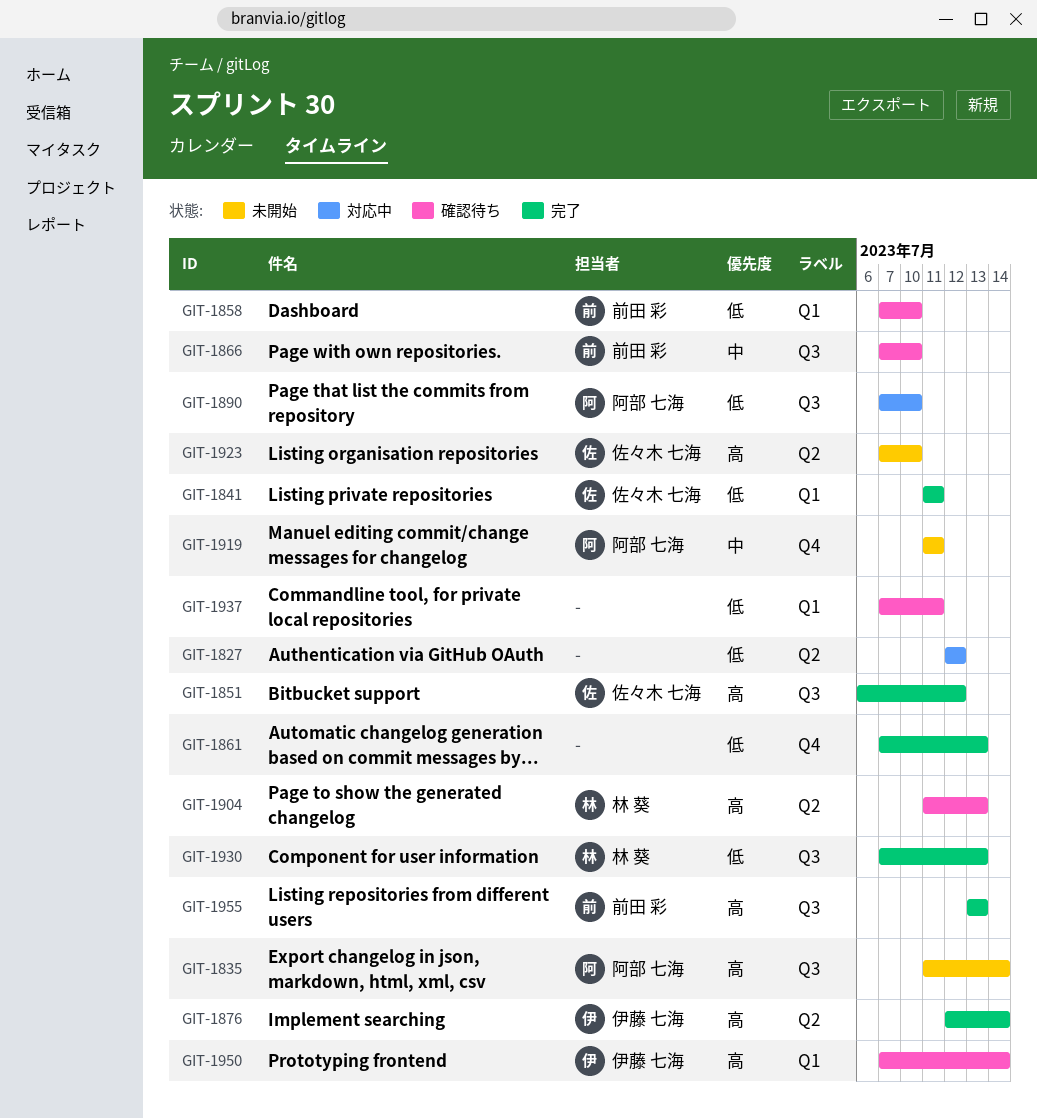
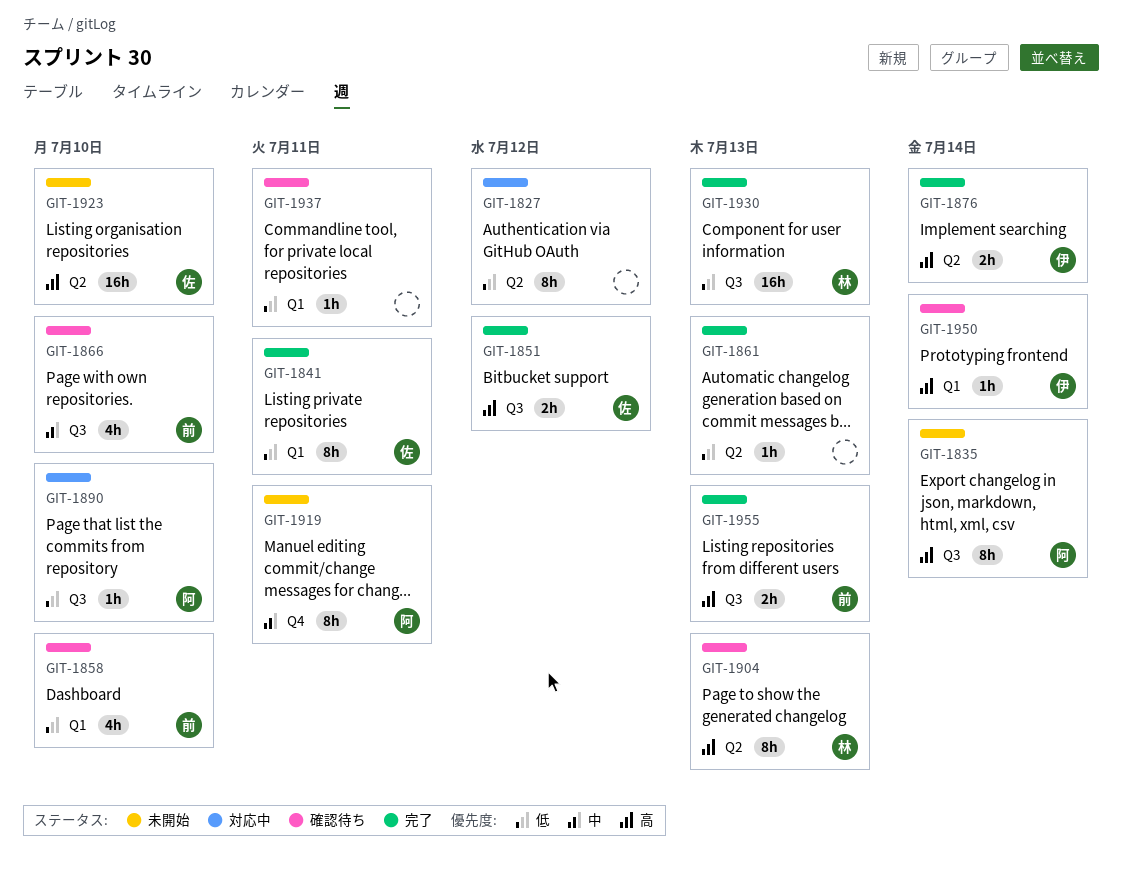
GIT-1861, label: Q4 -> Q2

